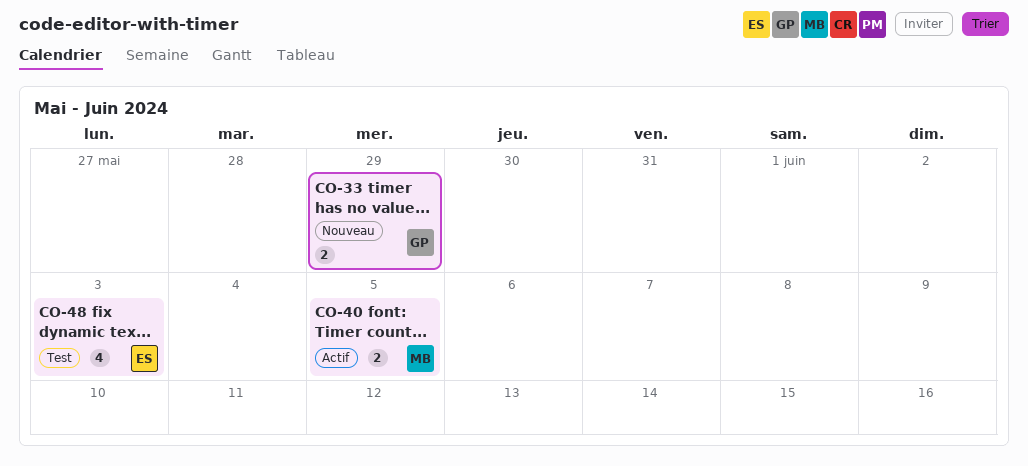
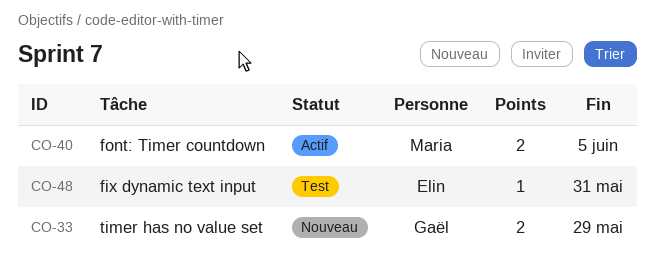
CO-48, estimate: 4 -> 1
CO-48, due: Jun 3 -> May 31

